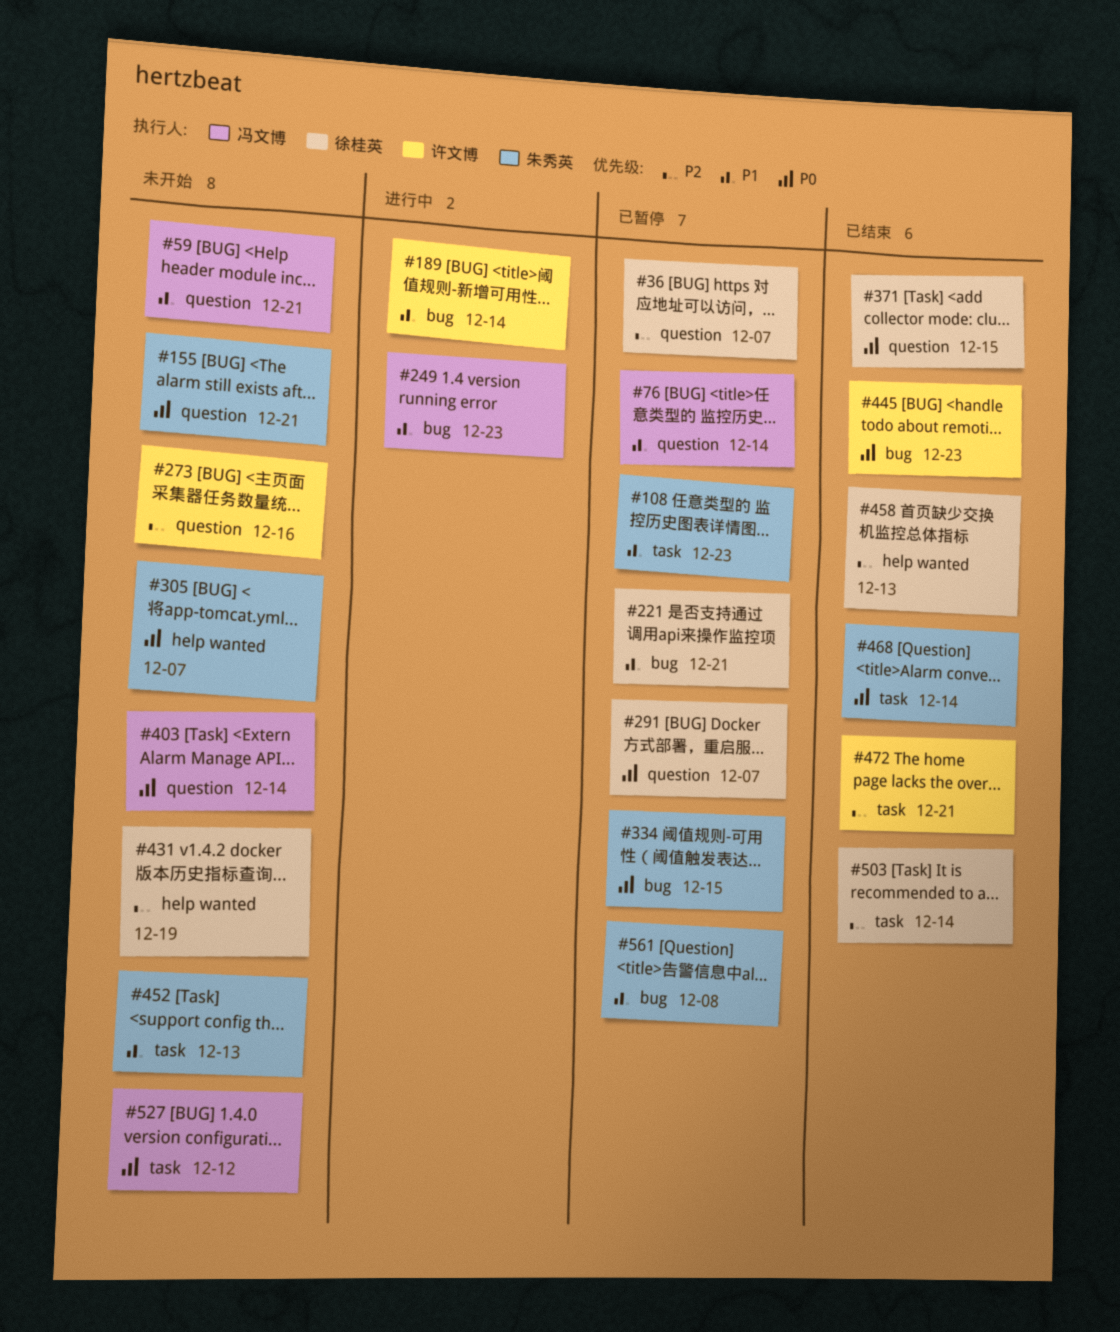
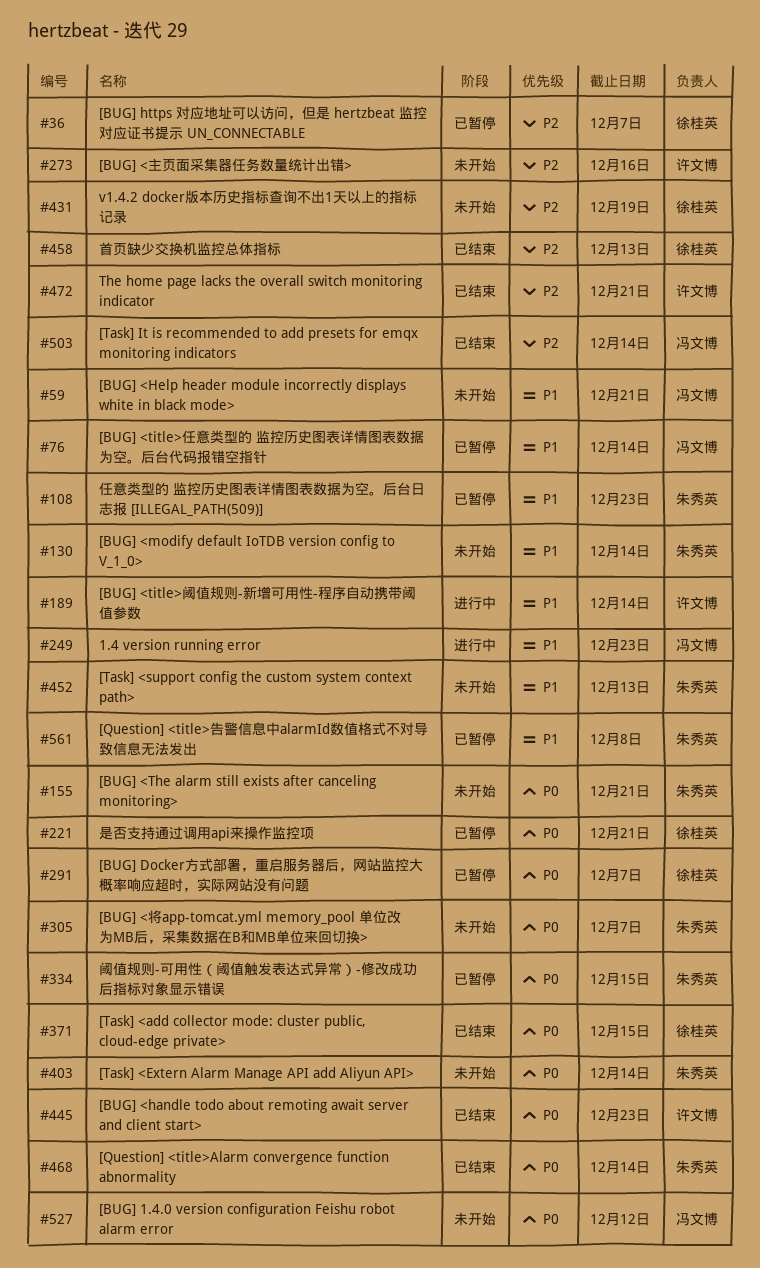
#130: none -> present
#221, priority: P1 -> P0
#403, owner: 冯文博 -> 朱秀英
#503, owner: 徐桂英 -> 冯文博

